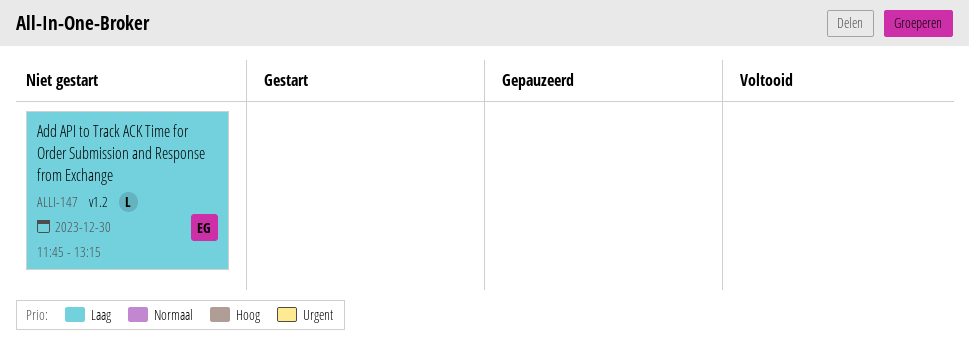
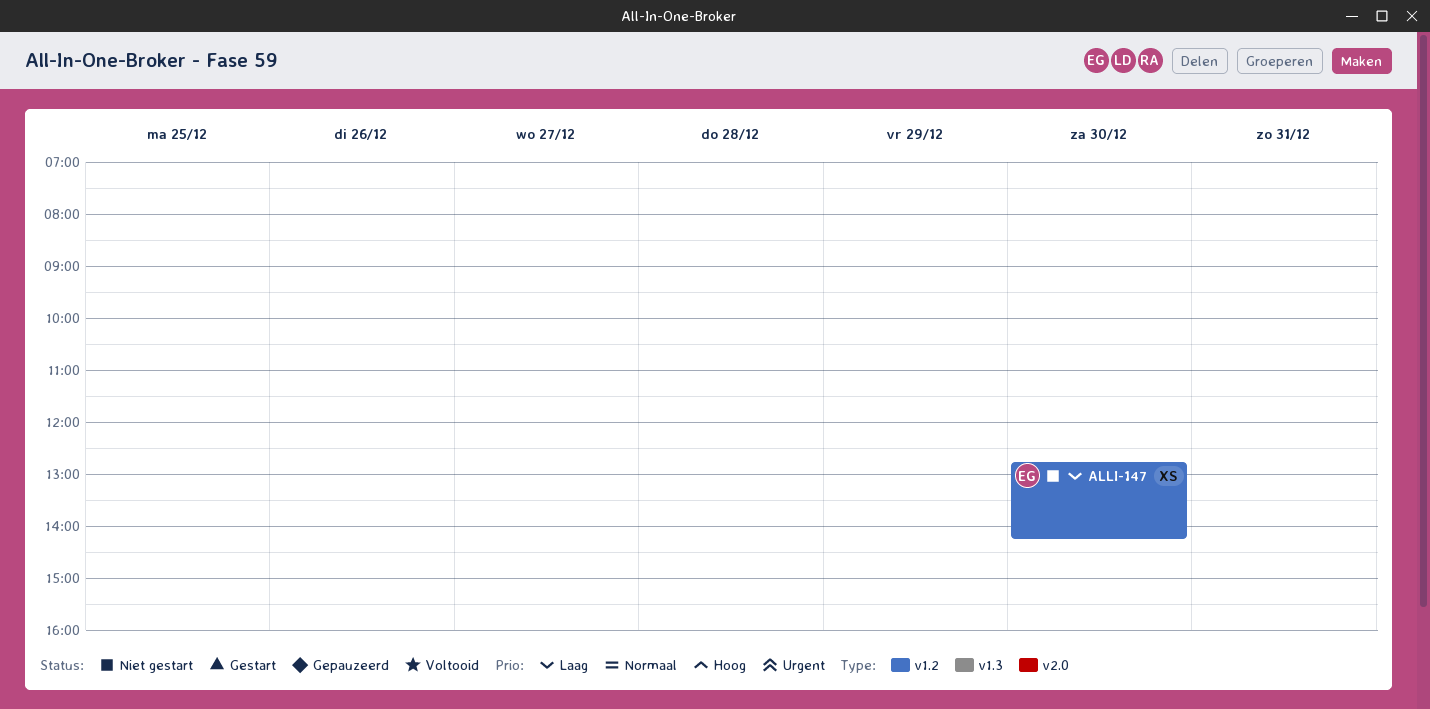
ALLI-147, estimate: L -> XS
ALLI-147, begins: 11:45 -> 12:45
ALLI-147, ends: 13:15 -> 14:15

